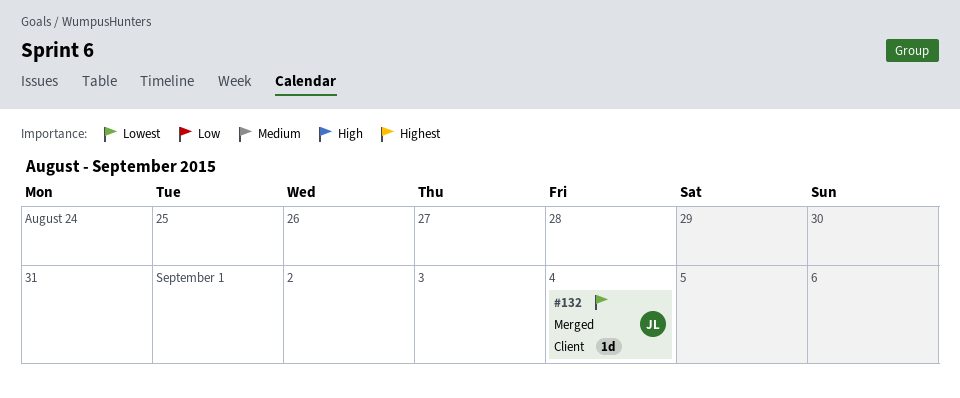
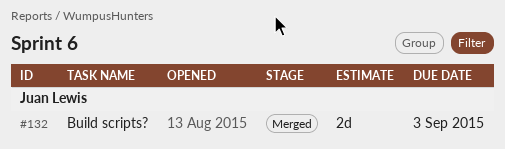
#132, estimate: 1d -> 2d
#132, due: Sep 4 -> Sep 3

